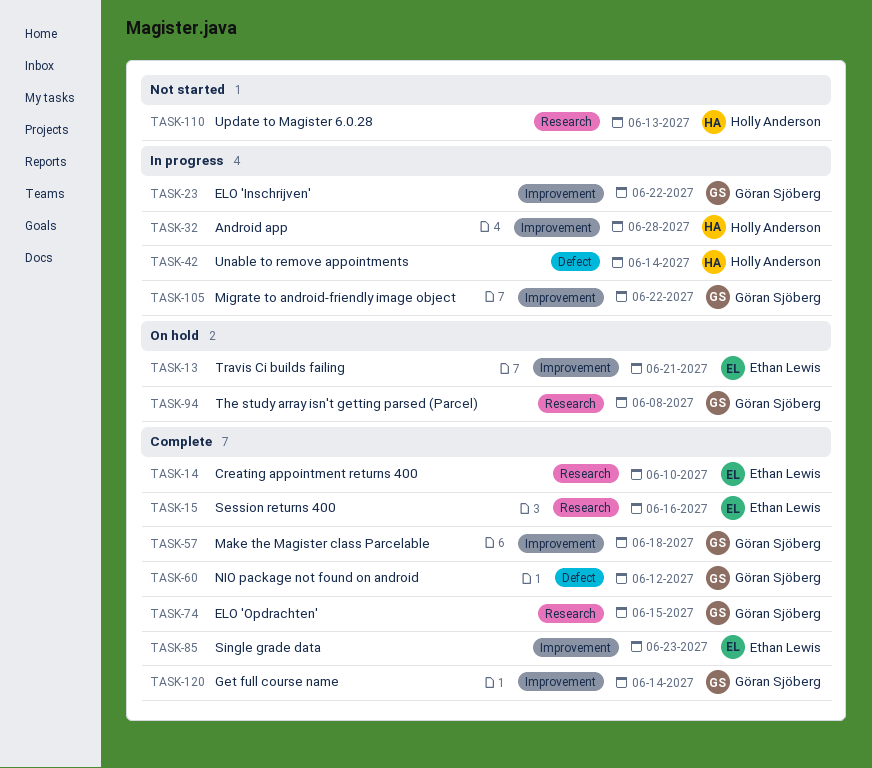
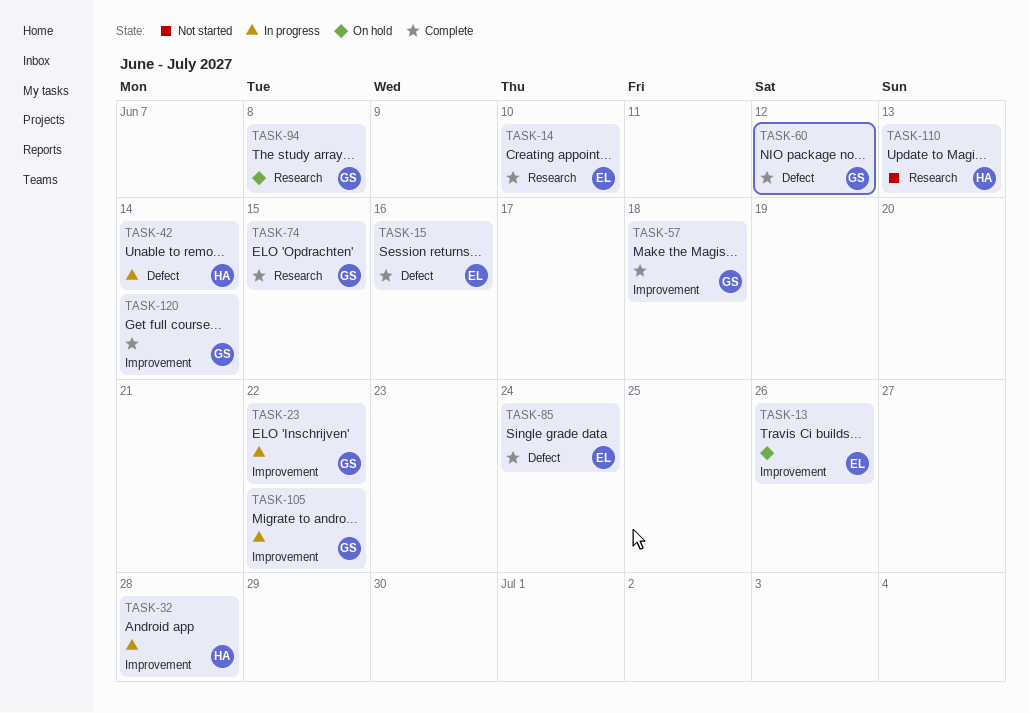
TASK-13, due: Jun 21 -> Jun 26
TASK-15, label: Research -> Defect
TASK-85, label: Improvement -> Defect
TASK-85, due: Jun 23 -> Jun 24

